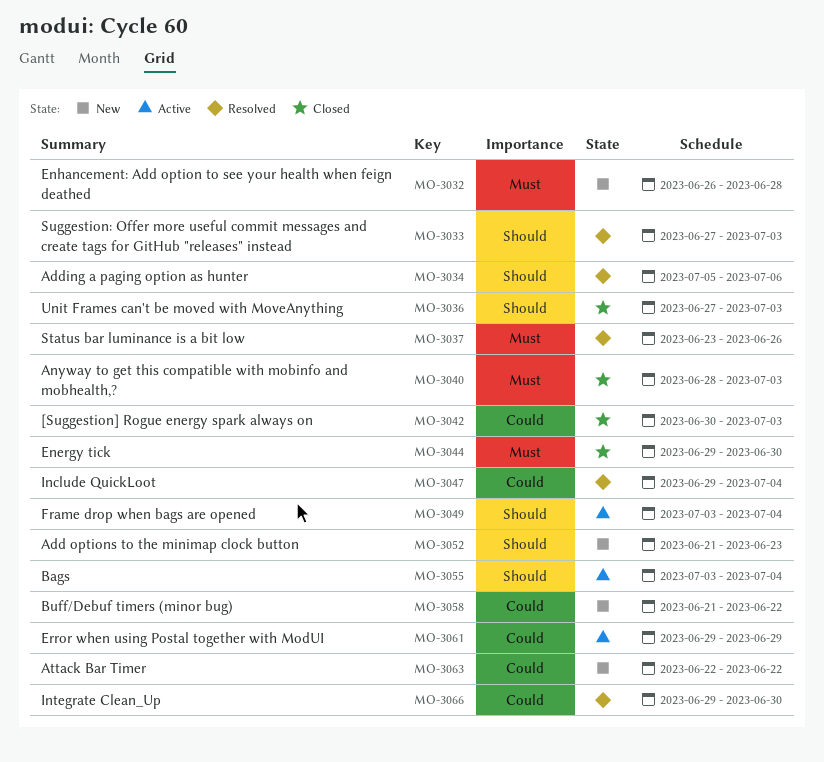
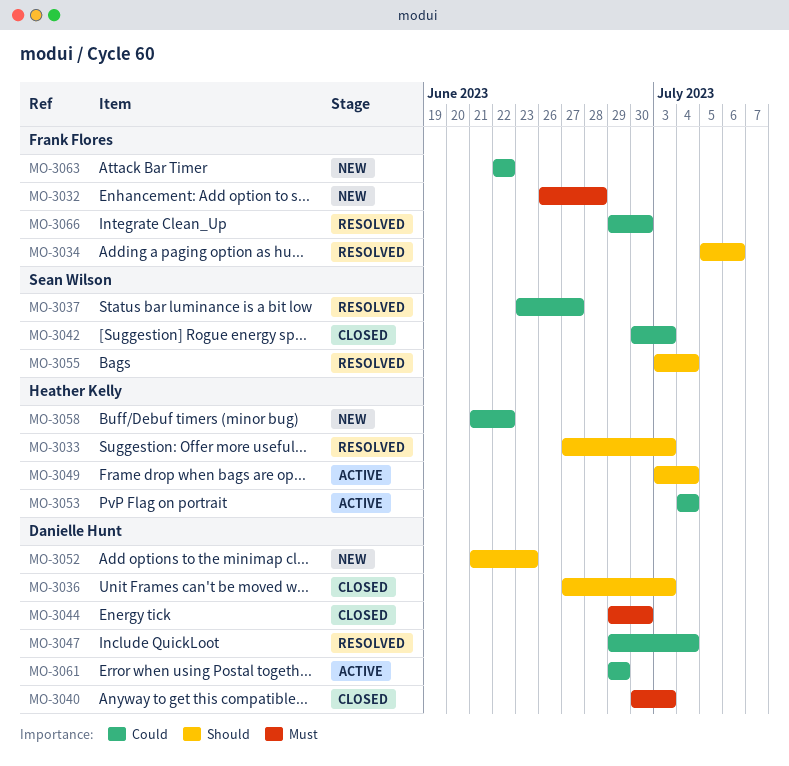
MO-3037, priority: Must -> Could
MO-3037, due: Jun 26 -> Jun 27
MO-3040, start: Jun 28 -> Jun 30
MO-3053: none -> present
MO-3055, status: Active -> Resolved

